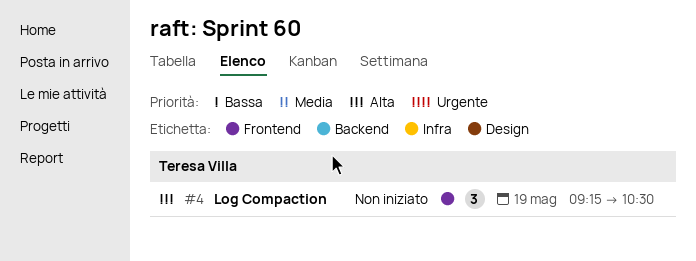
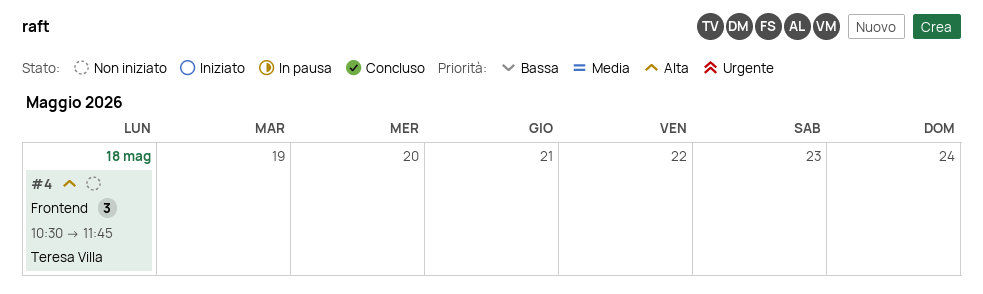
#4, day: May 19 -> May 18
#4, begins: 09:15 -> 10:30
#4, ends: 10:30 -> 11:45

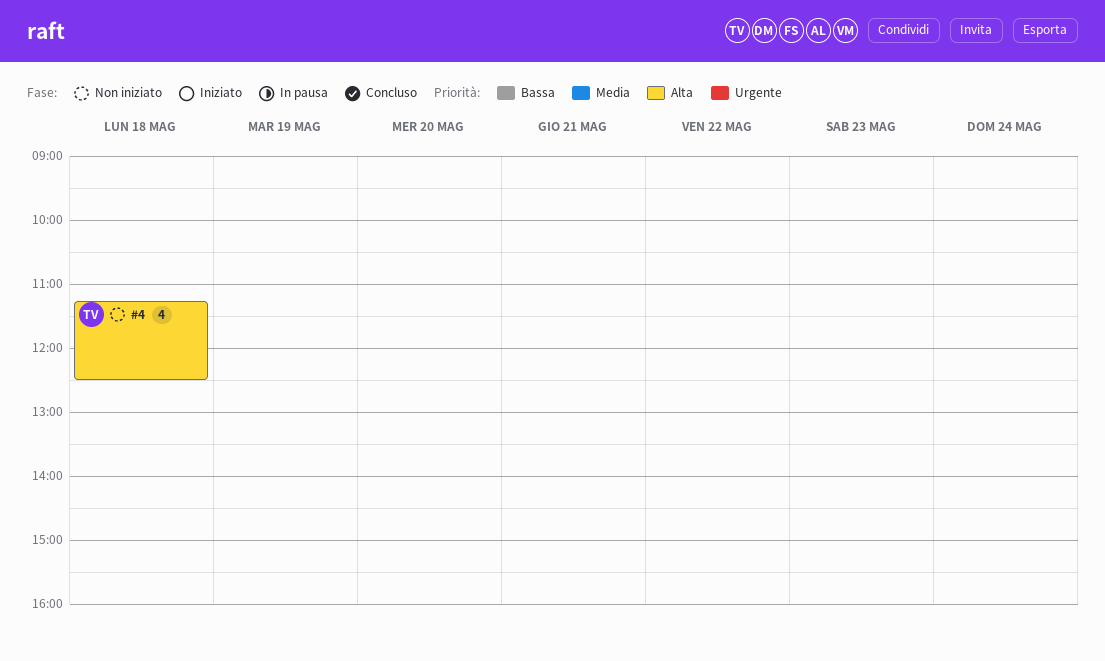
#4, estimate: 3 -> 4
#4, begins: 10:30 -> 11:15
#4, ends: 11:45 -> 12:30

